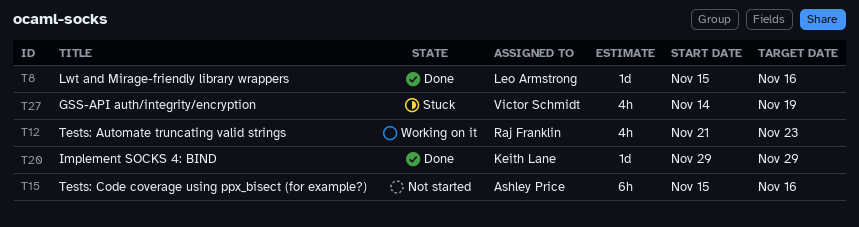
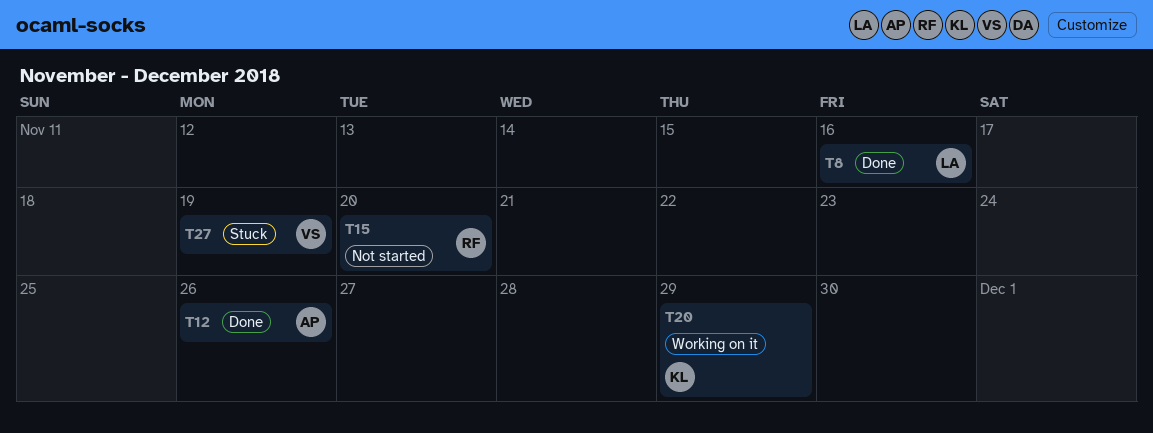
T12, status: Working on it -> Done
T12, owner: Raj Franklin -> Ashley Price
T12, due: Nov 23 -> Nov 26
T15, owner: Ashley Price -> Raj Franklin
T15, due: Nov 16 -> Nov 20
T20, status: Done -> Working on it

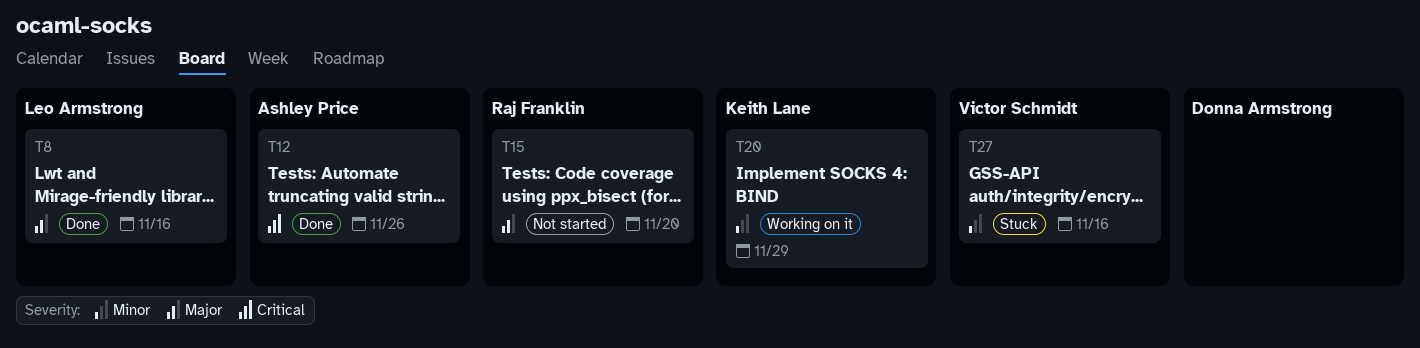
T27, due: Nov 19 -> Nov 16

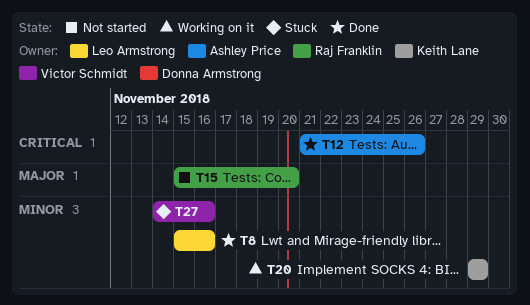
T8, priority: Major -> Minor

